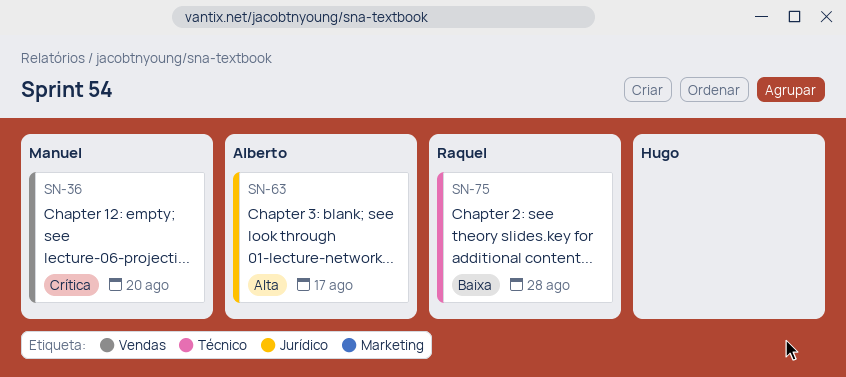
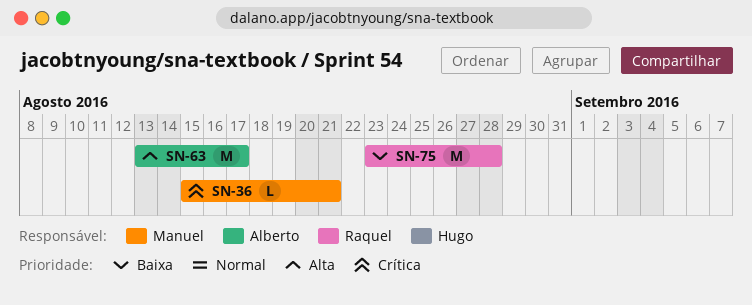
SN-36, due: Aug 20 -> Aug 21

